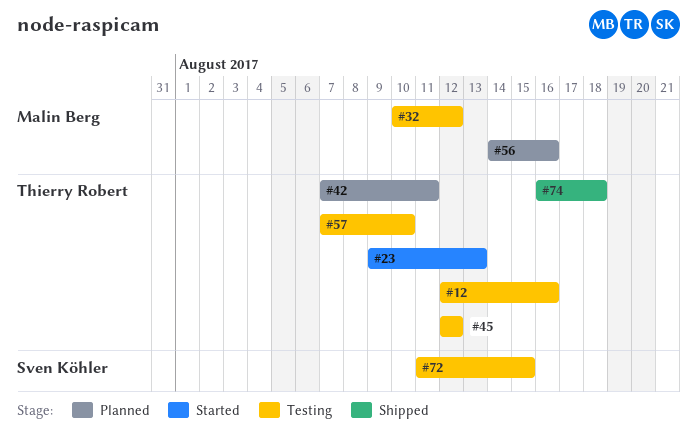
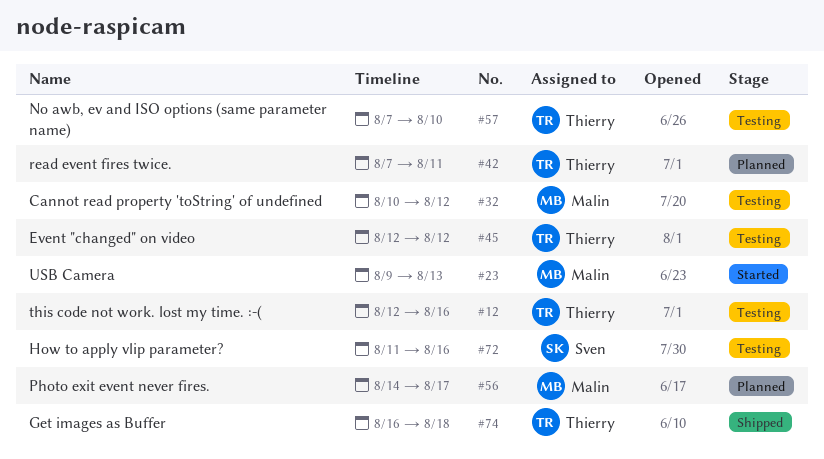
#23, owner: Thierry Robert -> Malin Berg
#56, due: Aug 16 -> Aug 17
#72, due: Aug 15 -> Aug 16

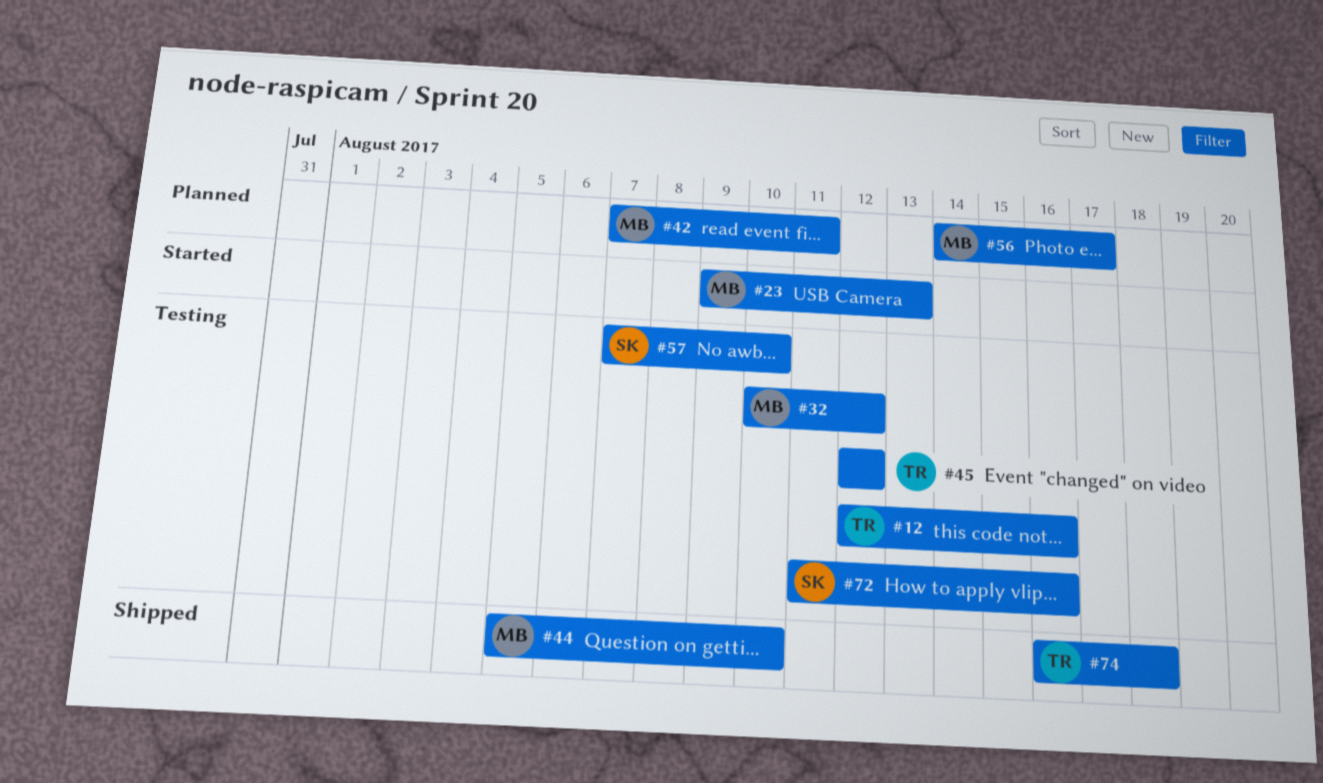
#42, owner: Thierry -> Malin
#44: none -> present
#57, owner: Thierry -> Sven

